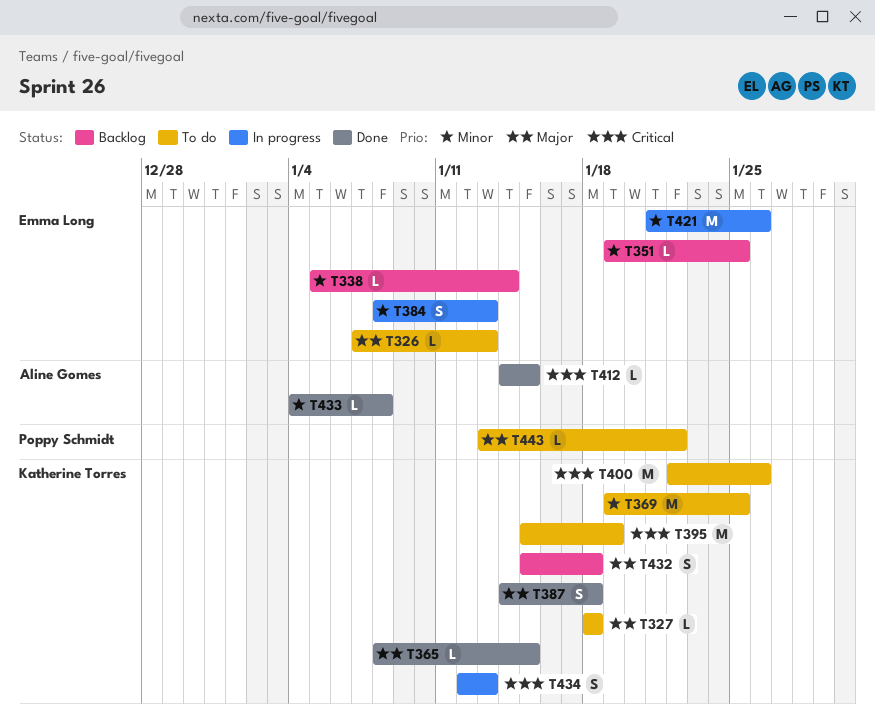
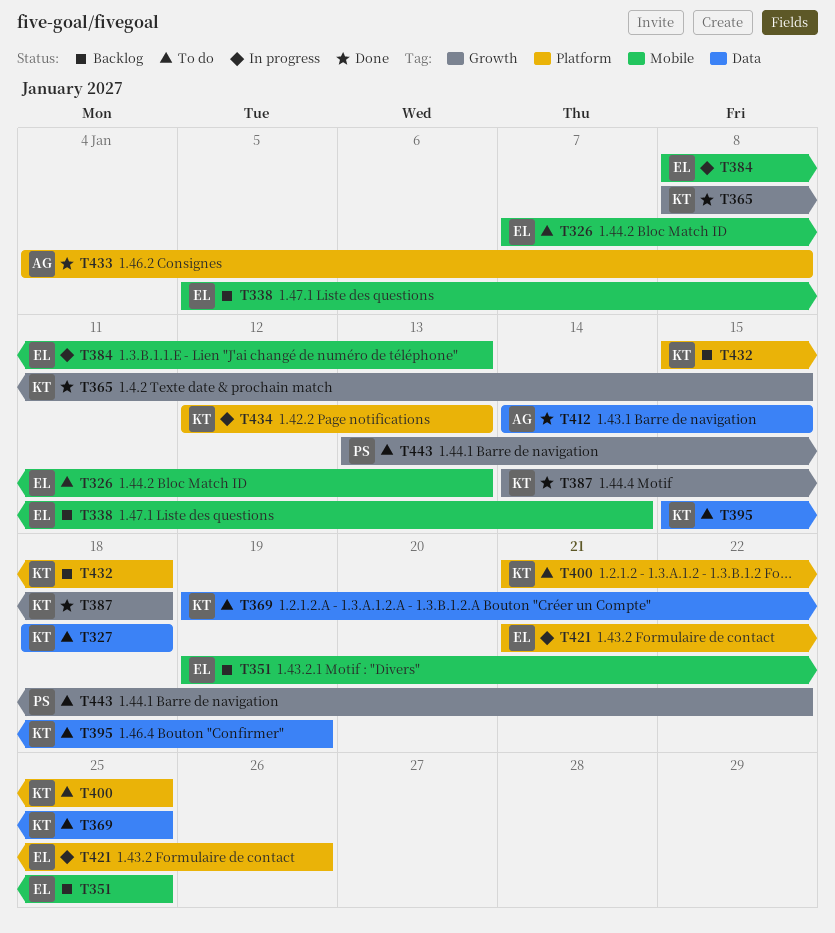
T400, start: Jan 22 -> Jan 21
T400, due: Jan 26 -> Jan 25

